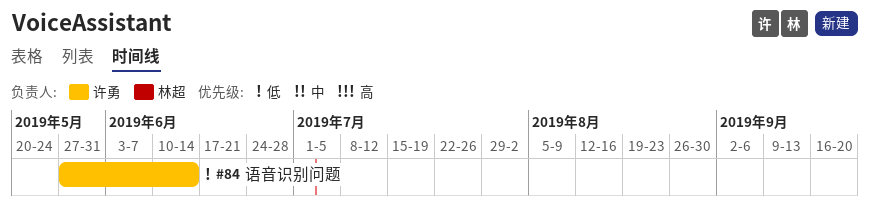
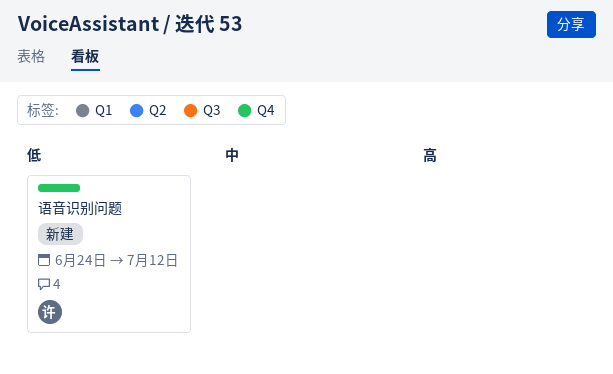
语音识别问题, start: May 27 -> Jun 24
语音识别问题, due: Jun 14 -> Jul 12

